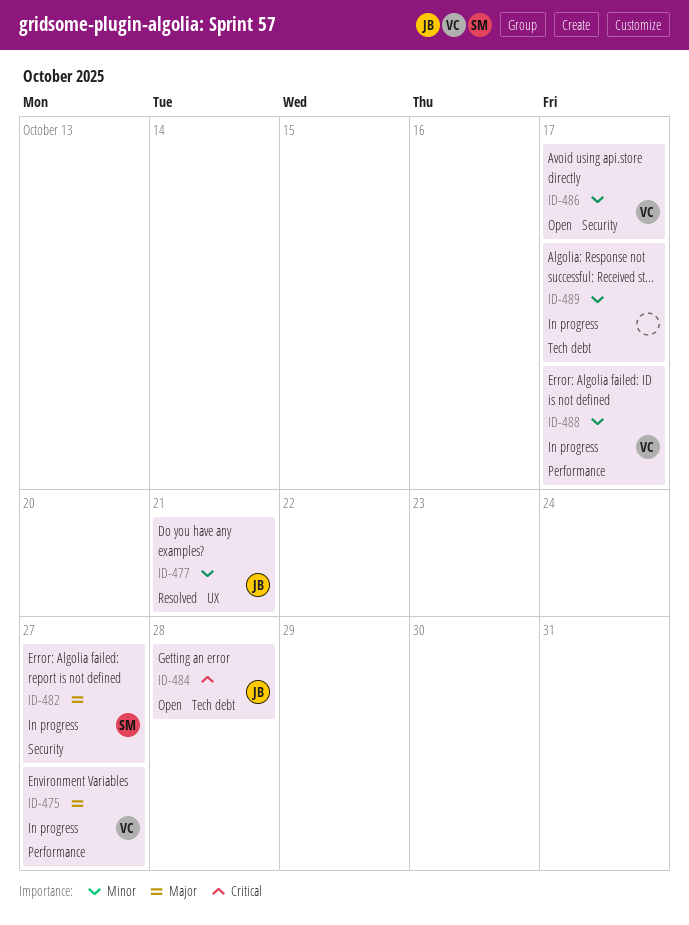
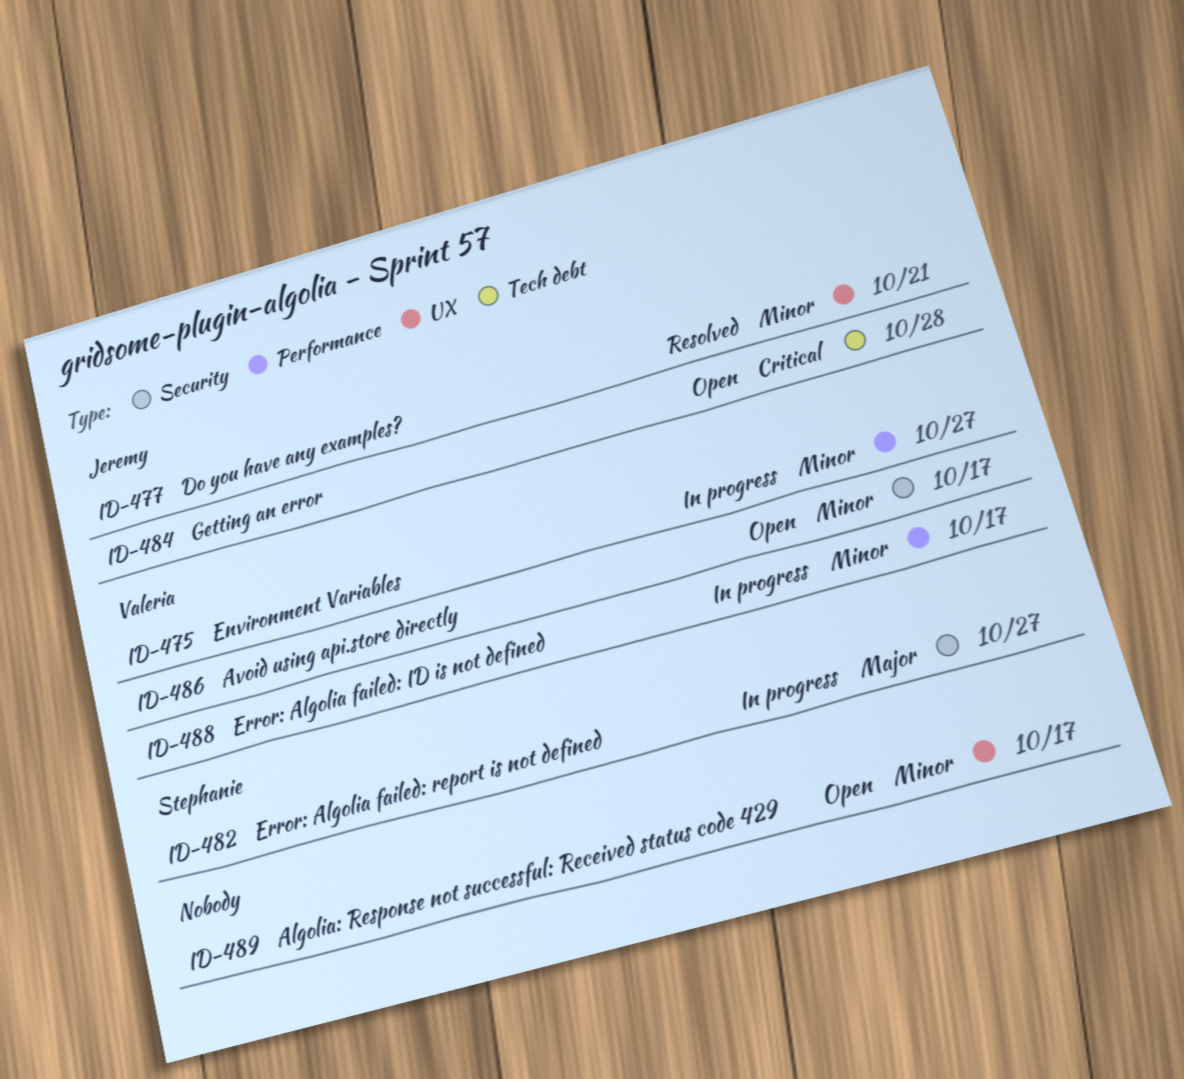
ID-475, priority: Major -> Minor
ID-489, status: In progress -> Open
ID-489, label: Tech debt -> UX

